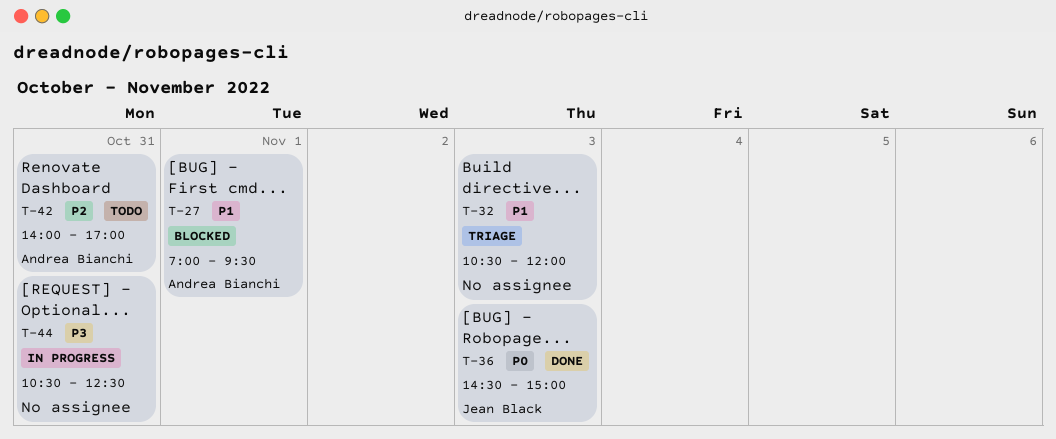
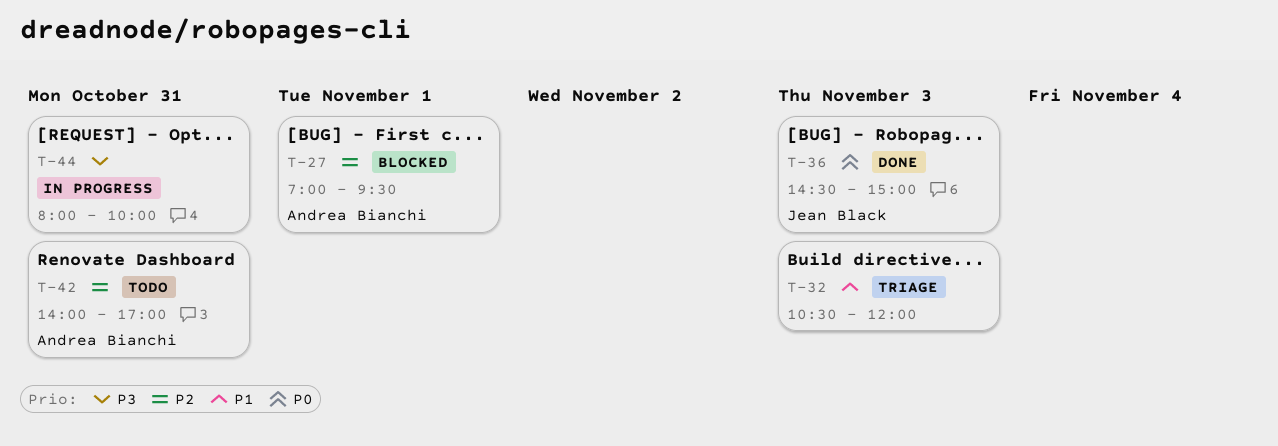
T-27, priority: P1 -> P2
T-44, begins: 10:30 -> 08:00
T-44, ends: 12:30 -> 10:00

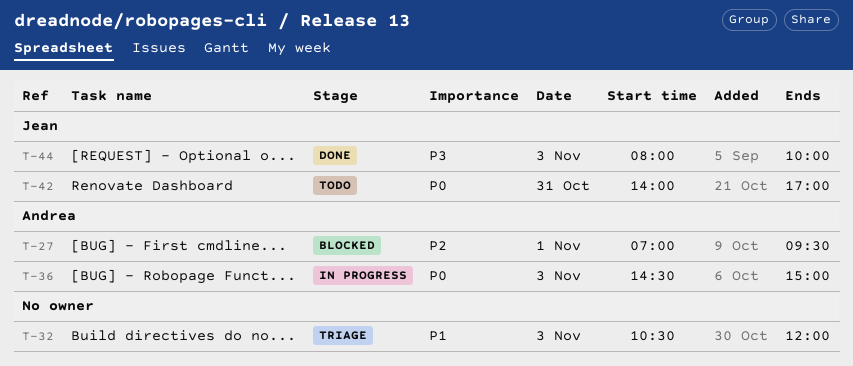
T-36, status: Done -> In progress
T-36, owner: Jean Black -> Andrea Bianchi
T-42, owner: Andrea Bianchi -> Jean Black
T-42, priority: P2 -> P0
T-44, status: In progress -> Done
T-44, owner: none -> Jean Black
T-44, day: Oct 31 -> Nov 3

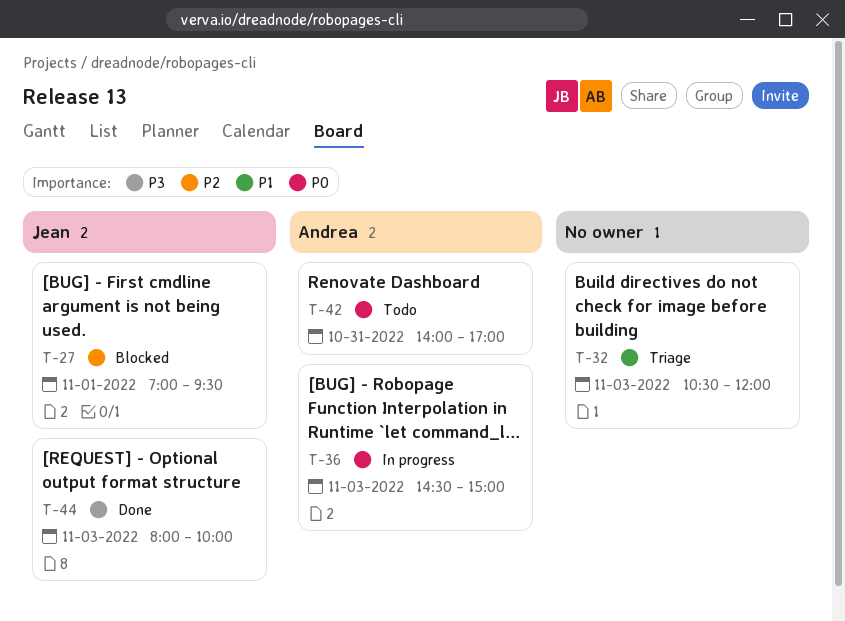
T-27, owner: Andrea -> Jean
T-42, owner: Jean -> Andrea

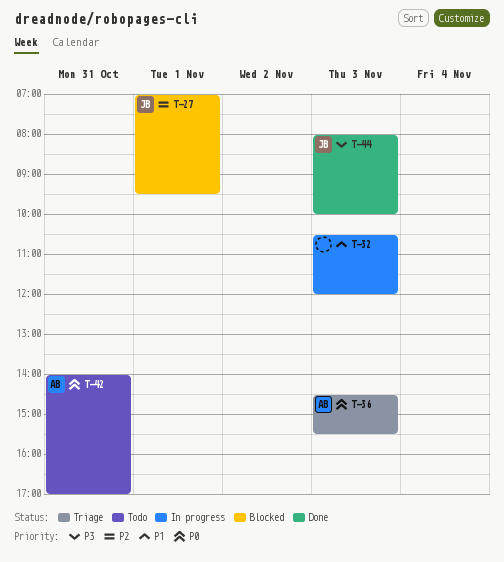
T-32, status: Triage -> In progress
T-36, status: In progress -> Triage
T-36, ends: 15:00 -> 15:30

